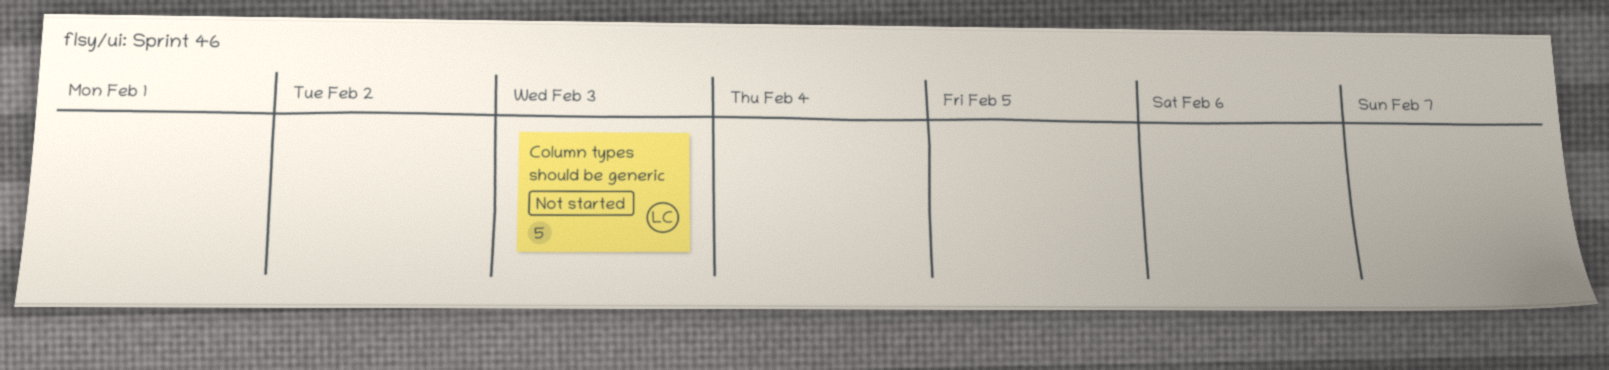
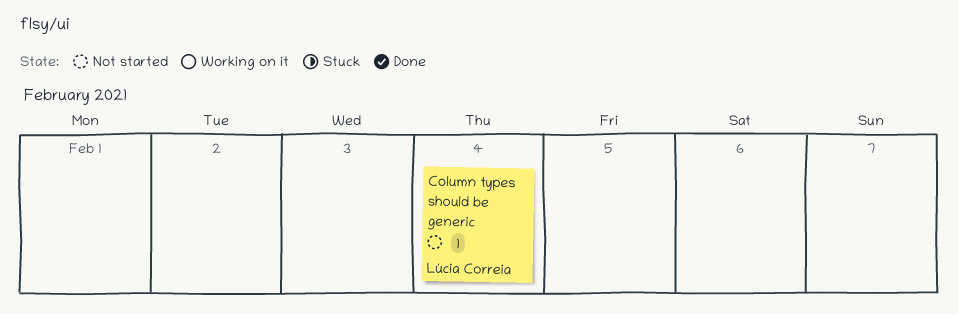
Column types should be generic, estimate: 5 -> 1
Column types should be generic, due: Feb 3 -> Feb 4

